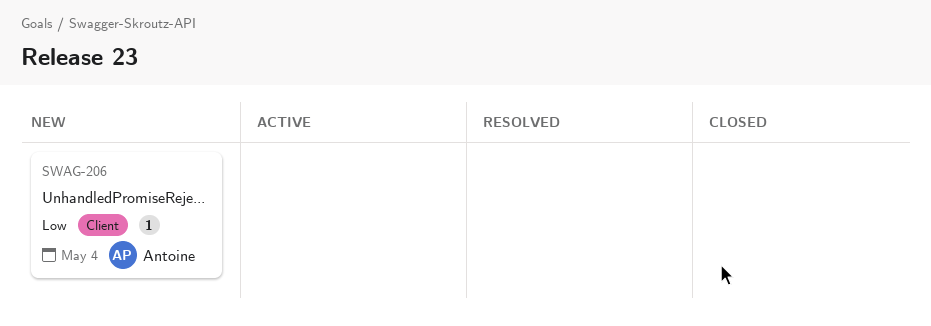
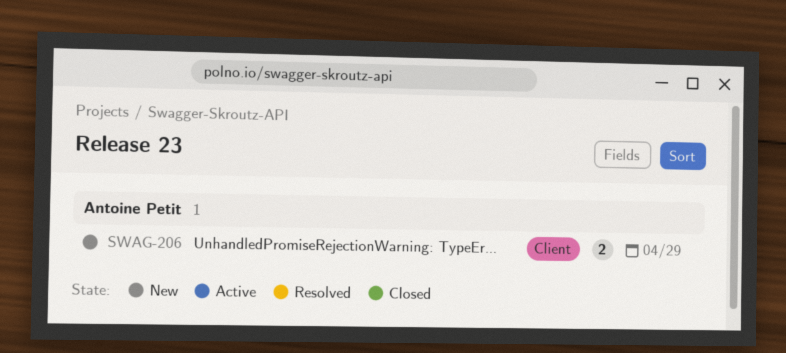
SWAG-206, estimate: 1 -> 2
SWAG-206, due: May 4 -> Apr 29

